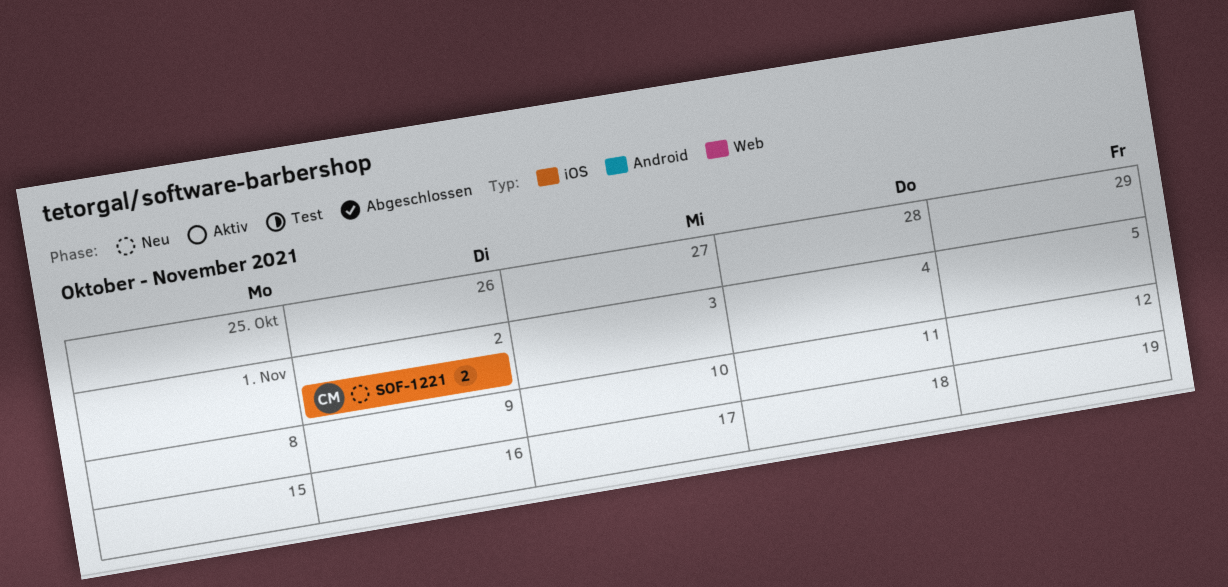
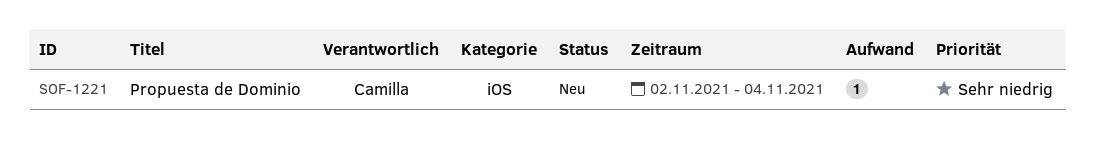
SOF-1221, estimate: 2 -> 1
SOF-1221, due: Nov 2 -> Nov 4

